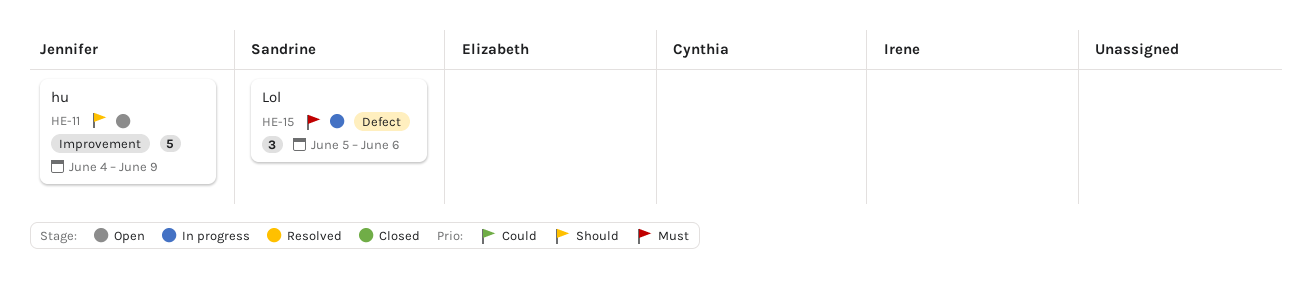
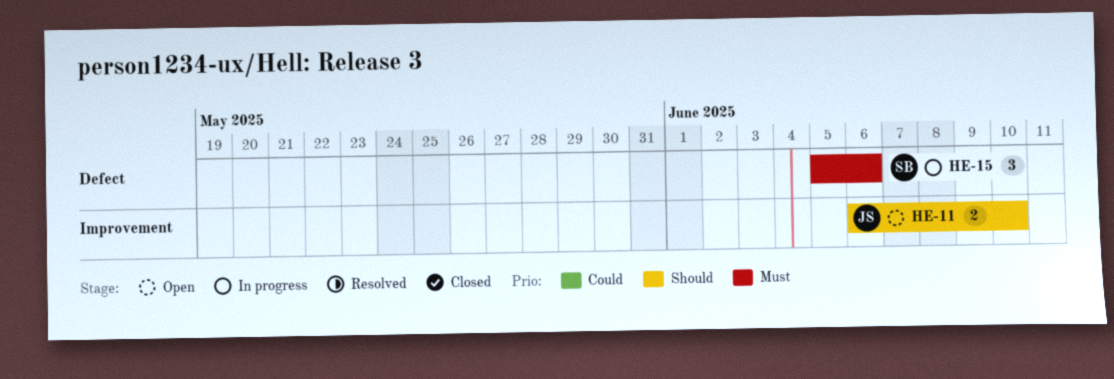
HE-11, estimate: 5 -> 2
HE-11, start: Jun 4 -> Jun 6
HE-11, due: Jun 9 -> Jun 10

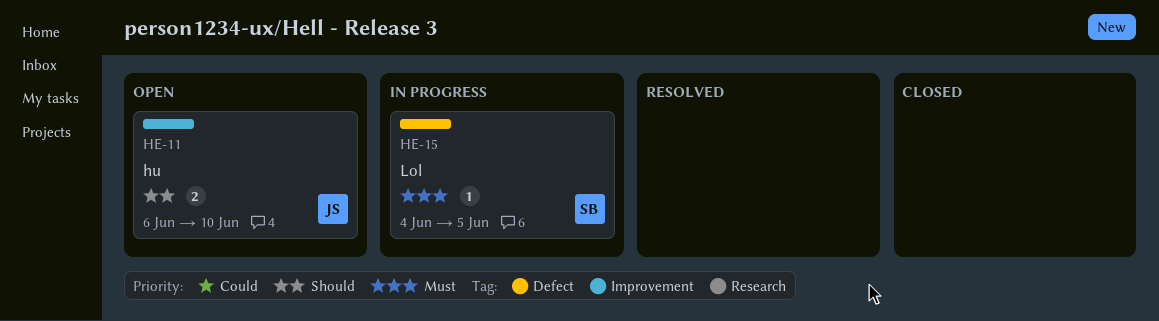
HE-15, estimate: 3 -> 1
HE-15, start: Jun 5 -> Jun 4
HE-15, due: Jun 6 -> Jun 5

